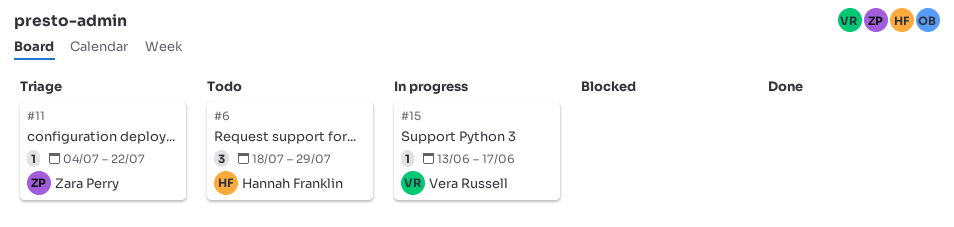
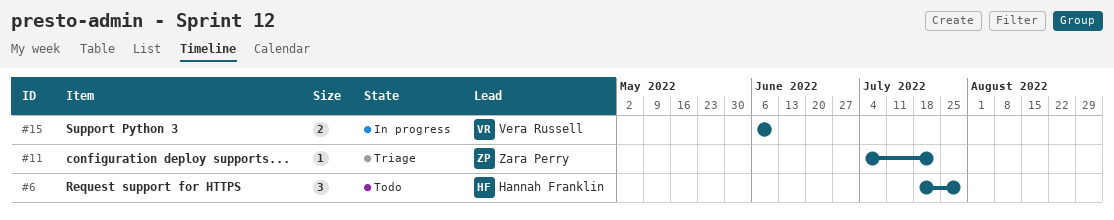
#15, estimate: 1 -> 2
#15, start: Jun 13 -> Jun 6
#15, due: Jun 17 -> Jun 10

